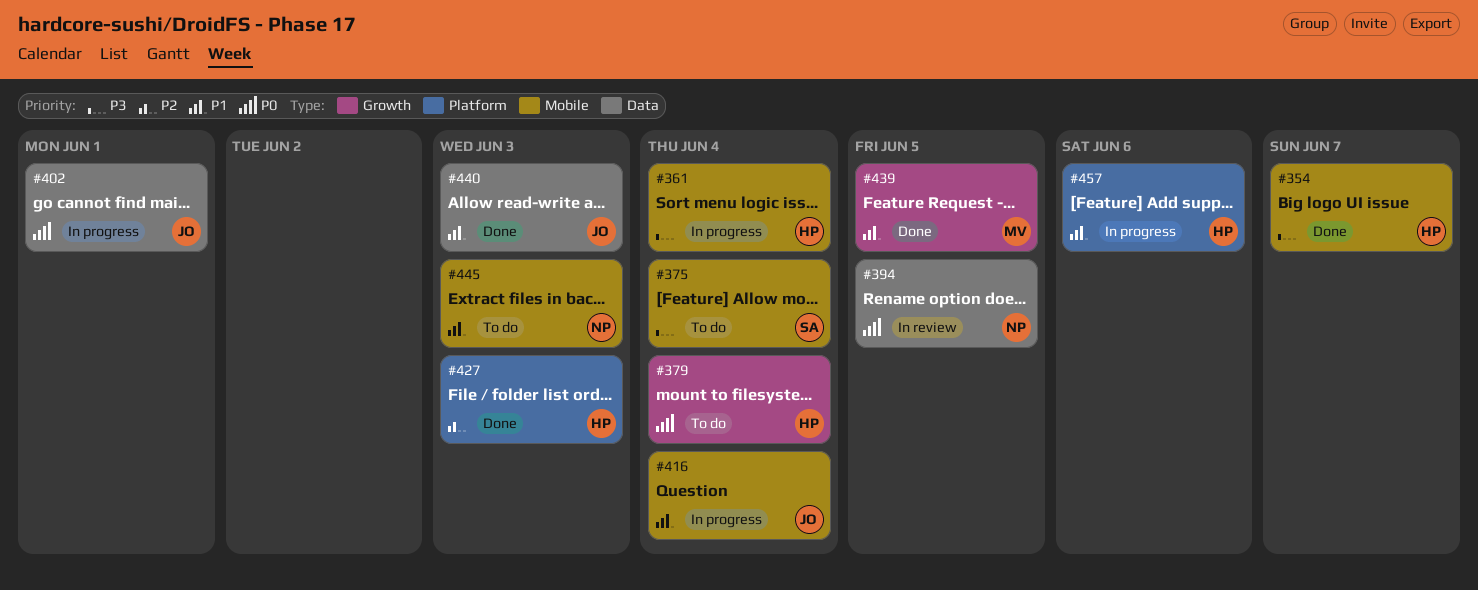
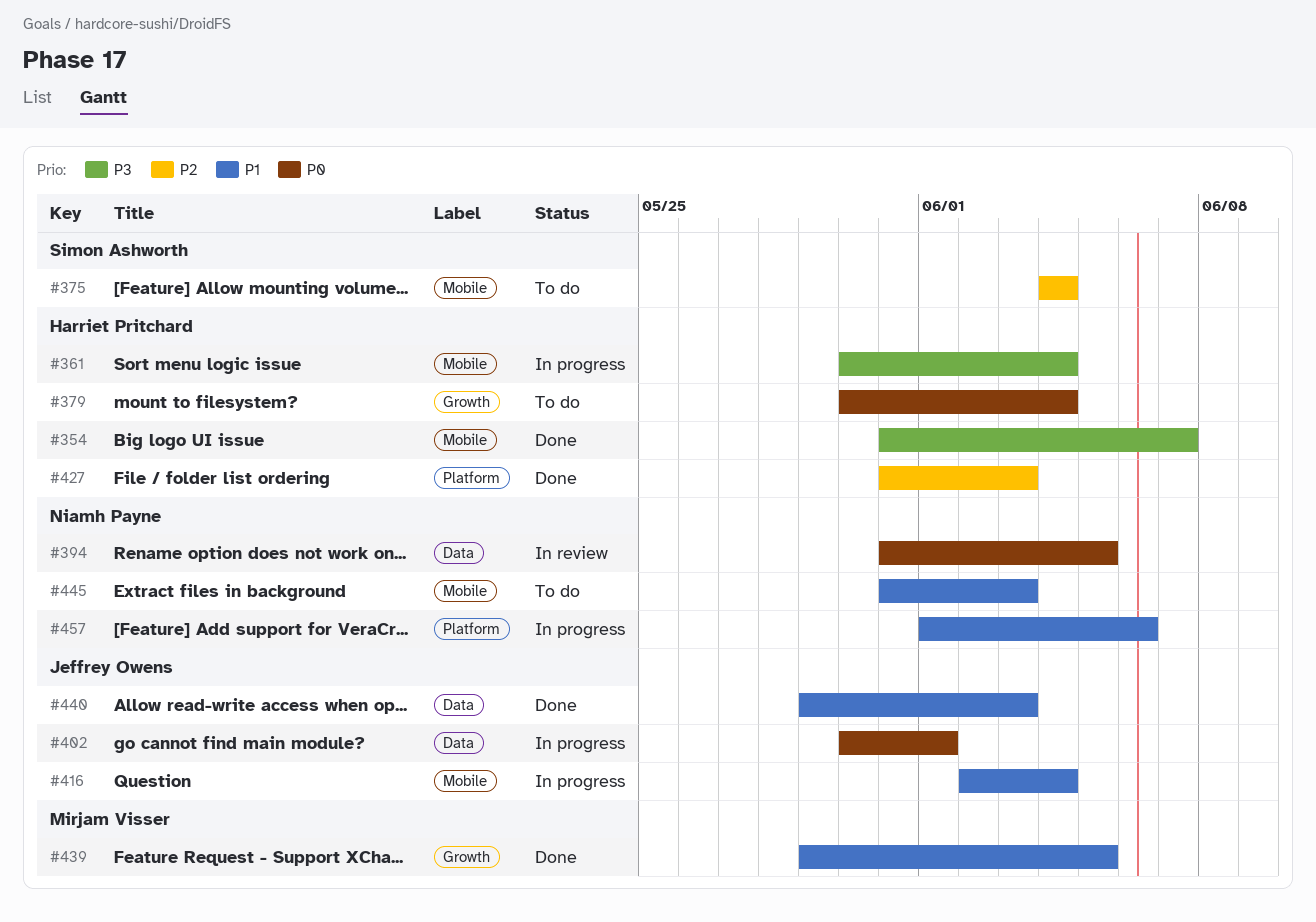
#375, priority: P3 -> P2
#457, owner: Harriet Pritchard -> Niamh Payne

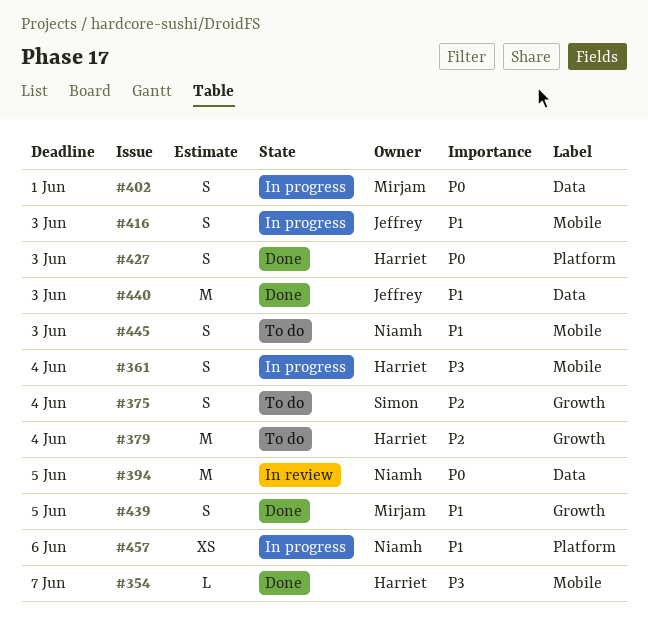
#375, label: Mobile -> Growth
#379, priority: P0 -> P2
#402, owner: Jeffrey Owens -> Mirjam Visser
#416, due: Jun 4 -> Jun 3
#427, priority: P2 -> P0

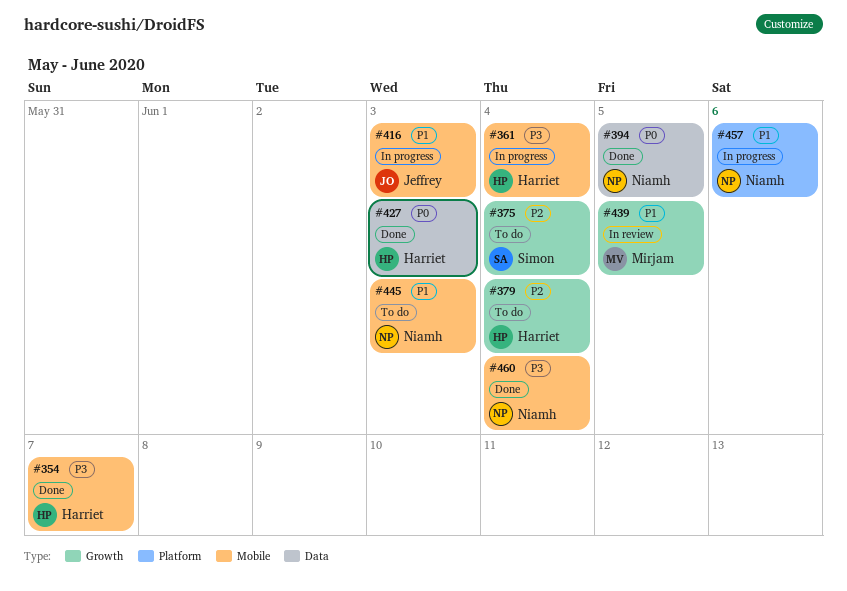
#394, status: In review -> Done
#402: present -> none
#427, label: Platform -> Data
#439, status: Done -> In review
#440: present -> none
#460: none -> present

